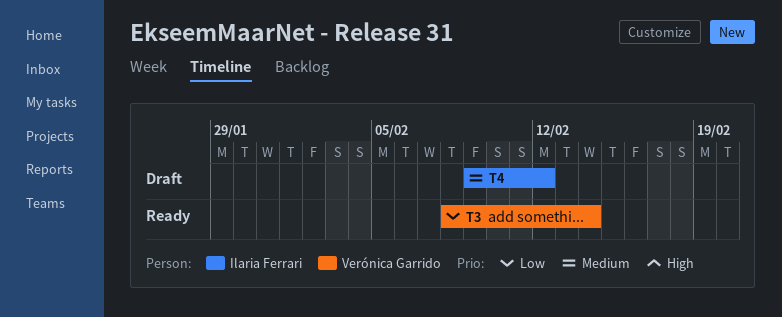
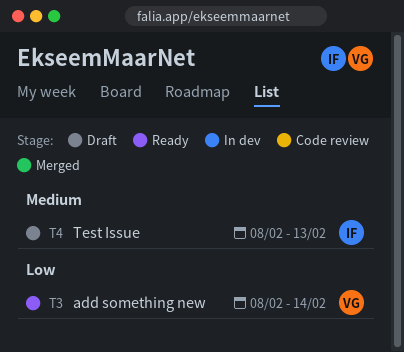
T4, start: Feb 9 -> Feb 8
T4, due: Feb 12 -> Feb 13

